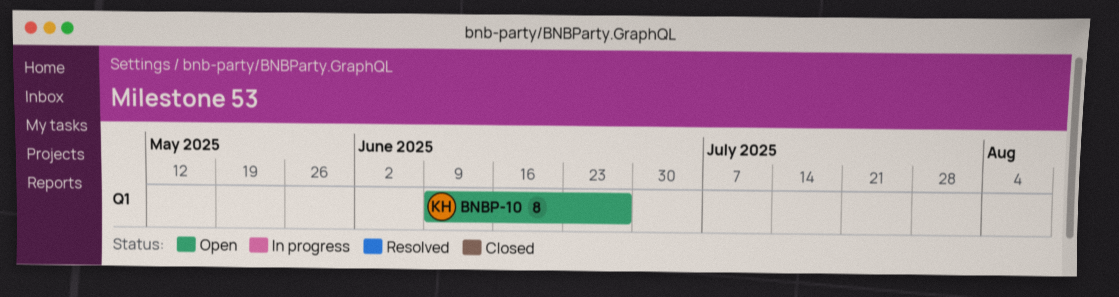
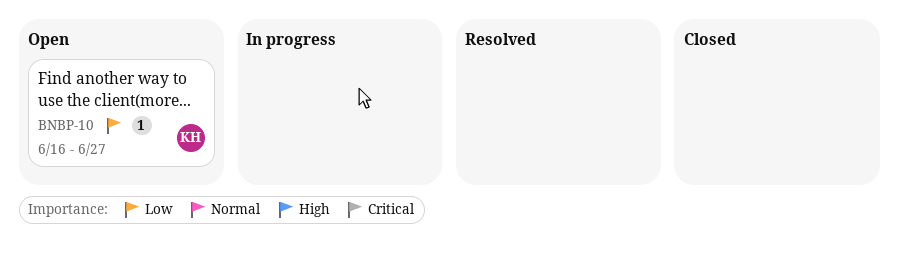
BNBP-10, estimate: 8 -> 1
BNBP-10, start: Jun 9 -> Jun 16

